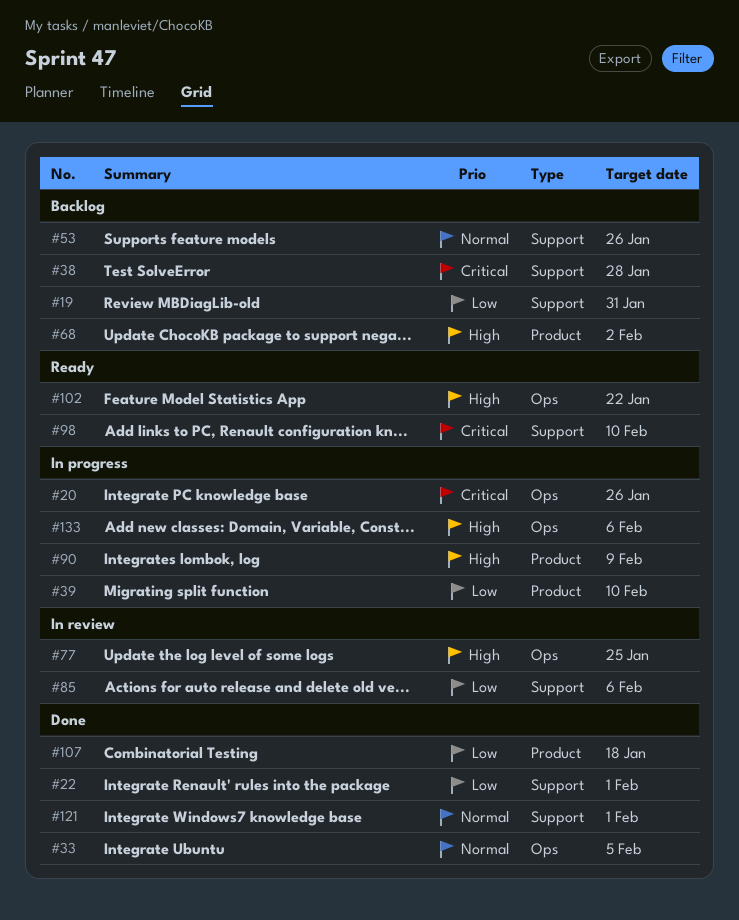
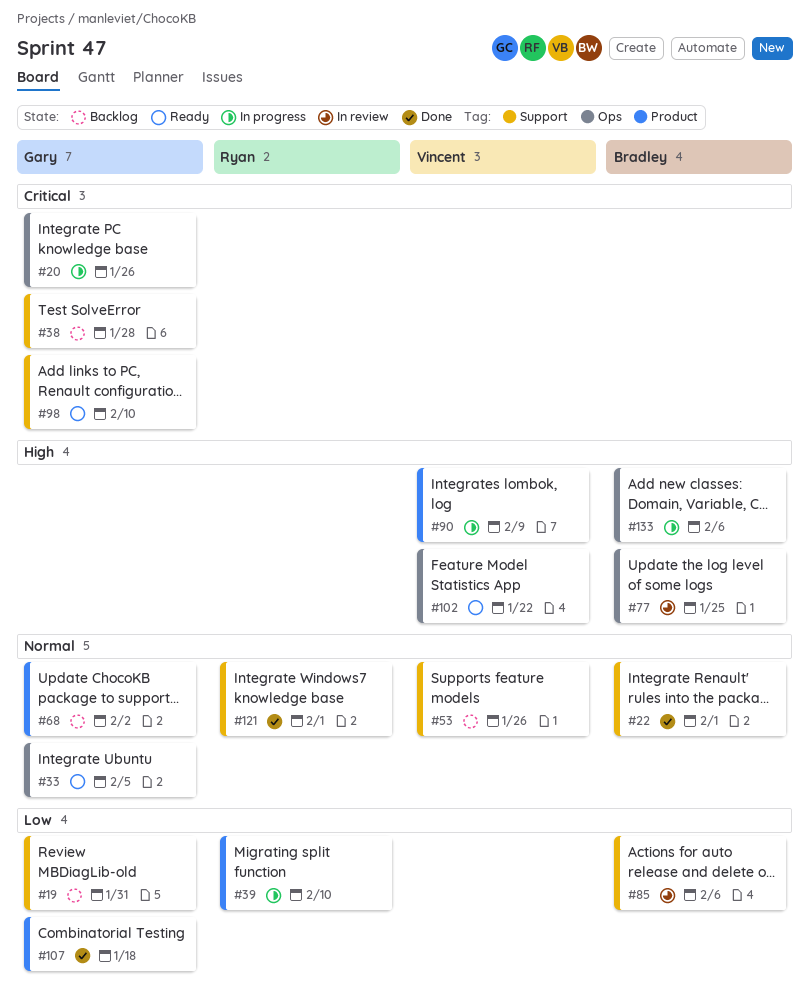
#22, priority: Low -> Normal
#33, status: Done -> Ready
#68, priority: High -> Normal

